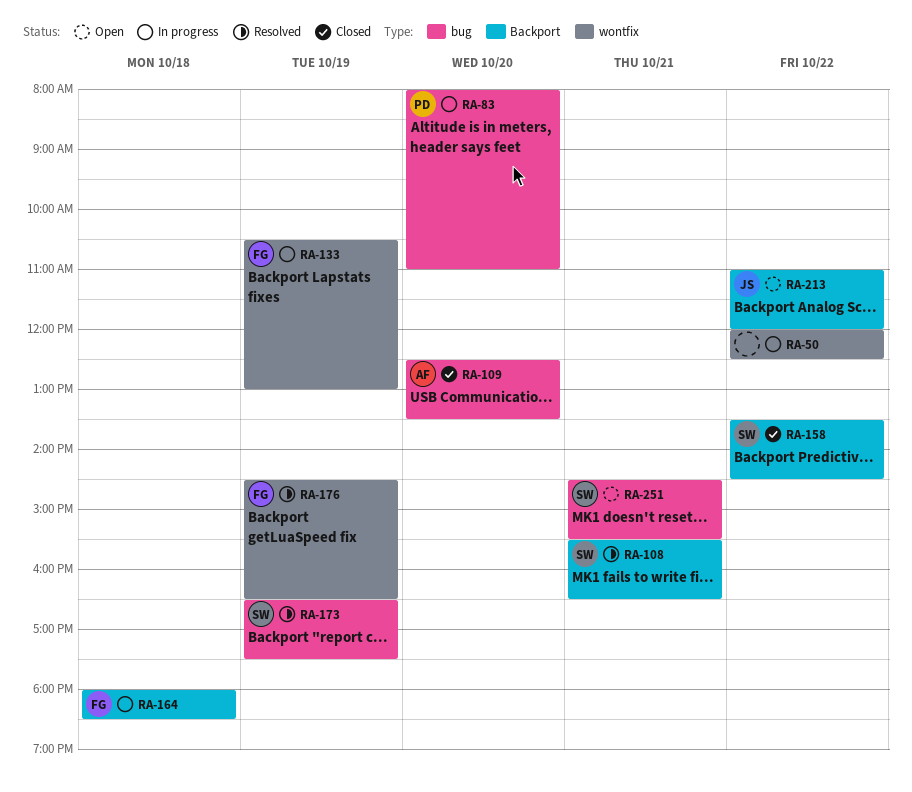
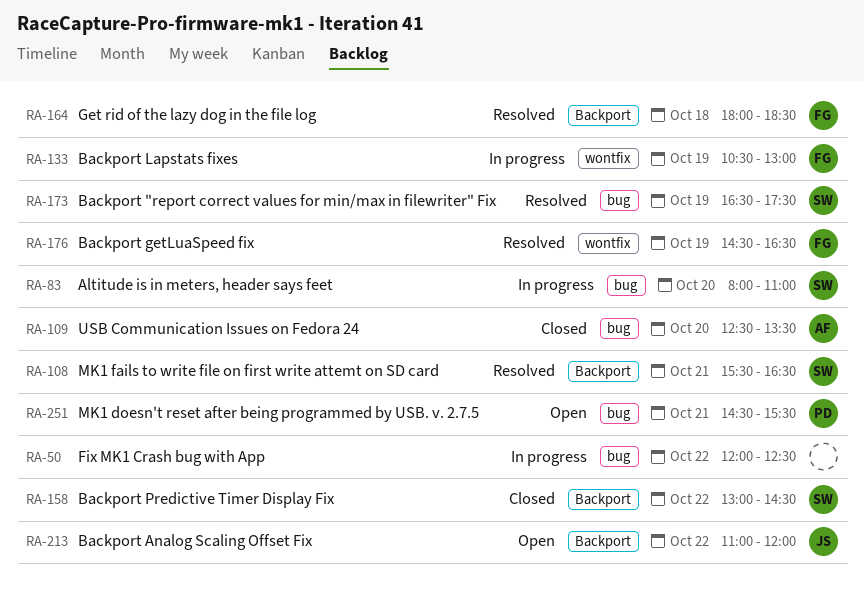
RA-50, label: wontfix -> bug
RA-83, owner: PD -> SW
RA-158, begins: 13:30 -> 13:00
RA-164, status: In progress -> Resolved
RA-251, owner: SW -> PD

